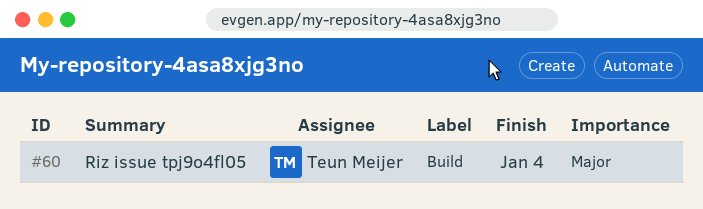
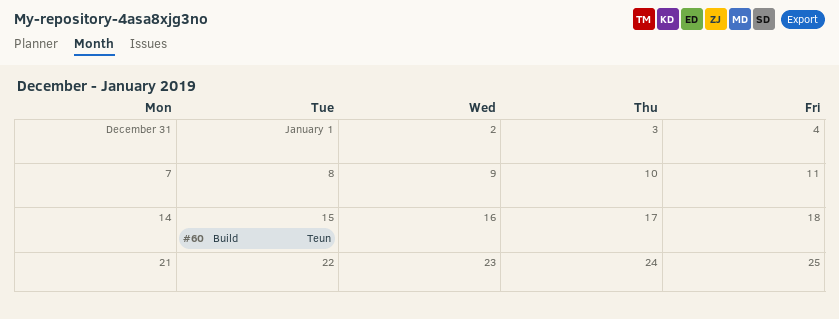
#60, due: Jan 4 -> Jan 15

